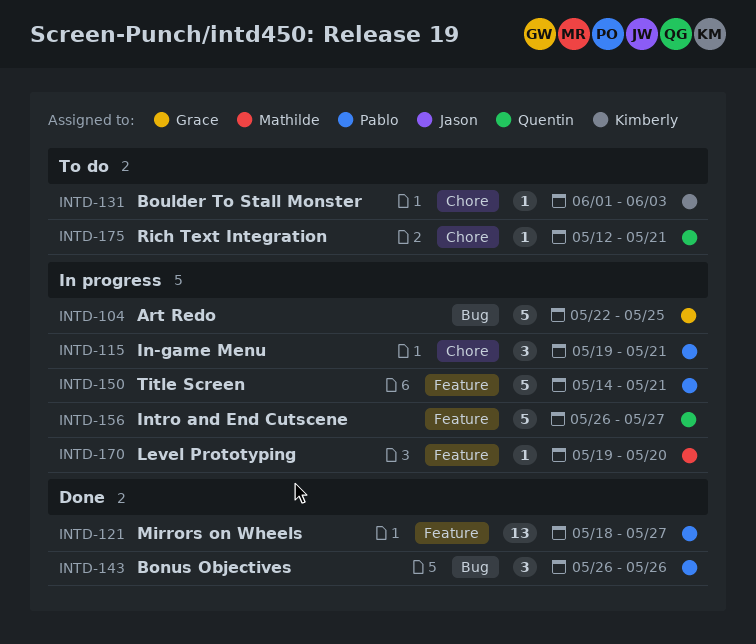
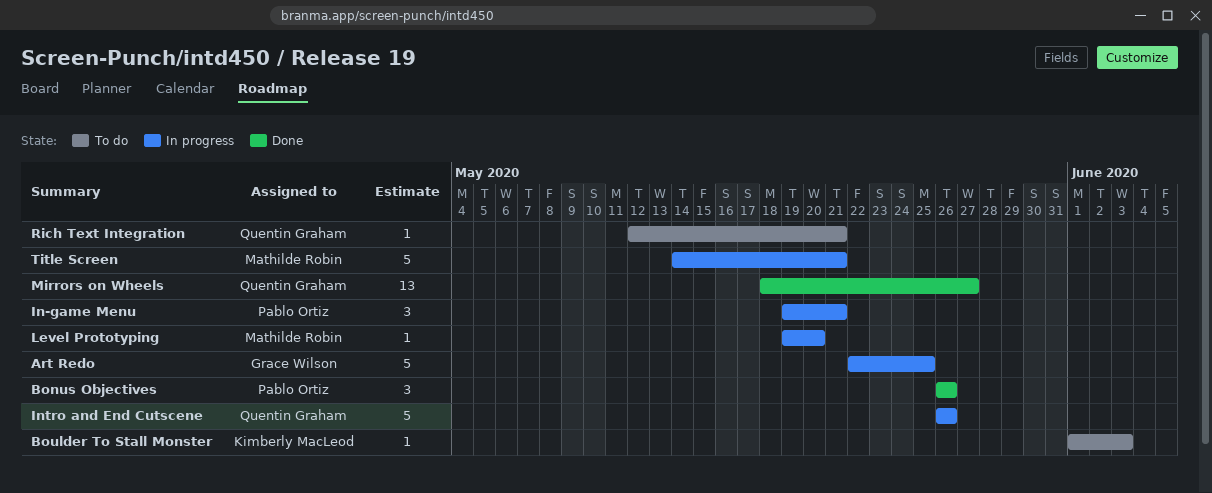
Intro and End Cutscene, due: May 27 -> May 26
Mirrors on Wheels, owner: Pablo Ortiz -> Quentin Graham
Title Screen, owner: Pablo Ortiz -> Mathilde Robin

